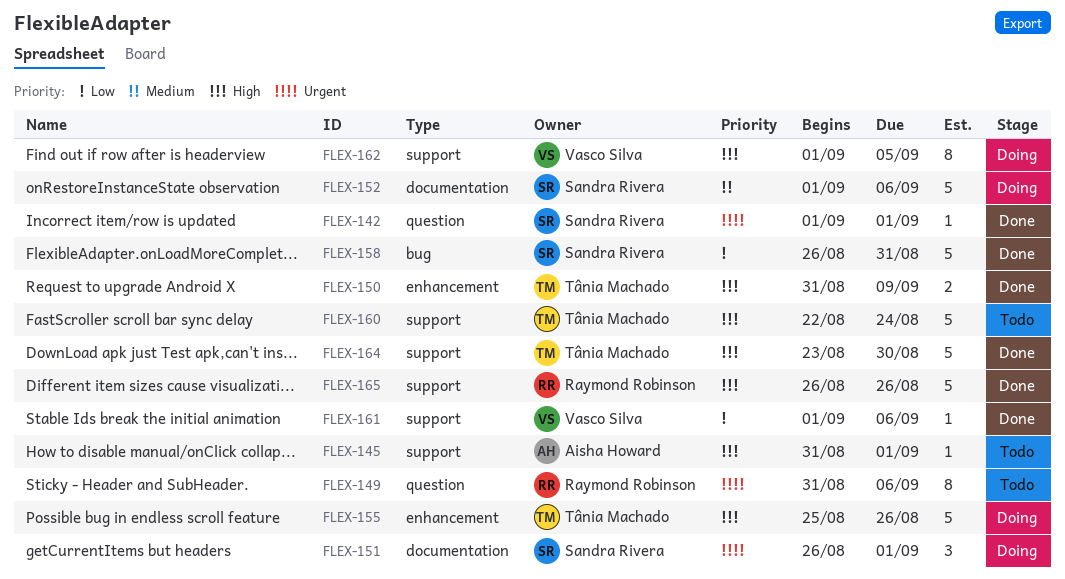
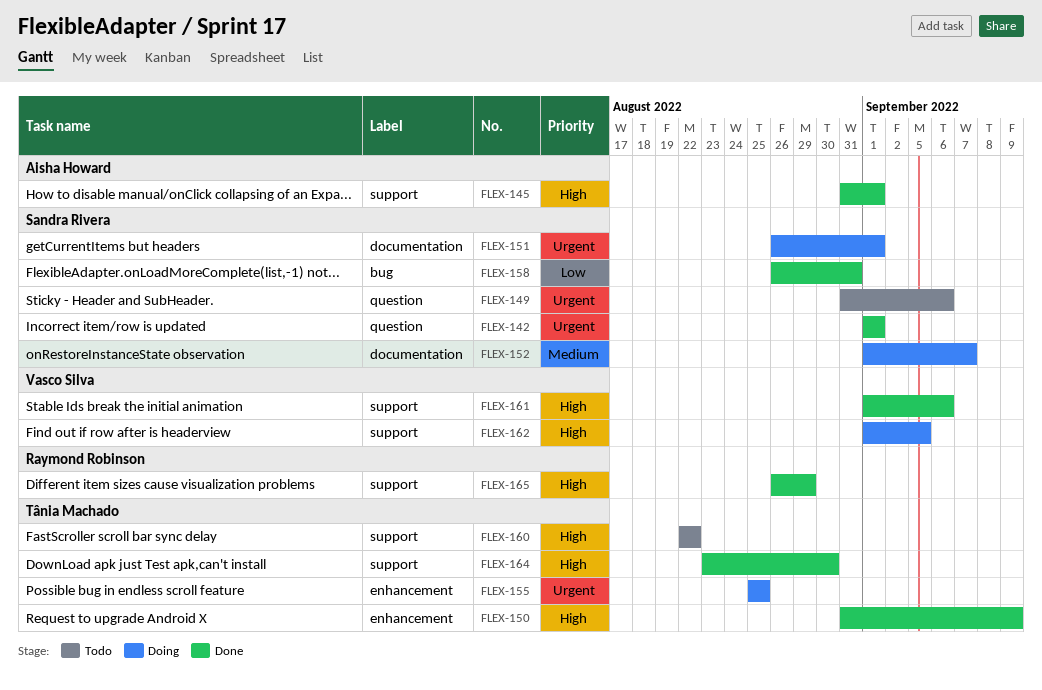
FLEX-145, status: Todo -> Done
FLEX-149, owner: Raymond Robinson -> Sandra Rivera
FLEX-152, due: Sep 6 -> Sep 7
FLEX-155, priority: High -> Urgent
FLEX-155, due: Aug 26 -> Aug 25
FLEX-160, due: Aug 24 -> Aug 22
FLEX-161, priority: Low -> High
FLEX-165, due: Aug 26 -> Aug 29

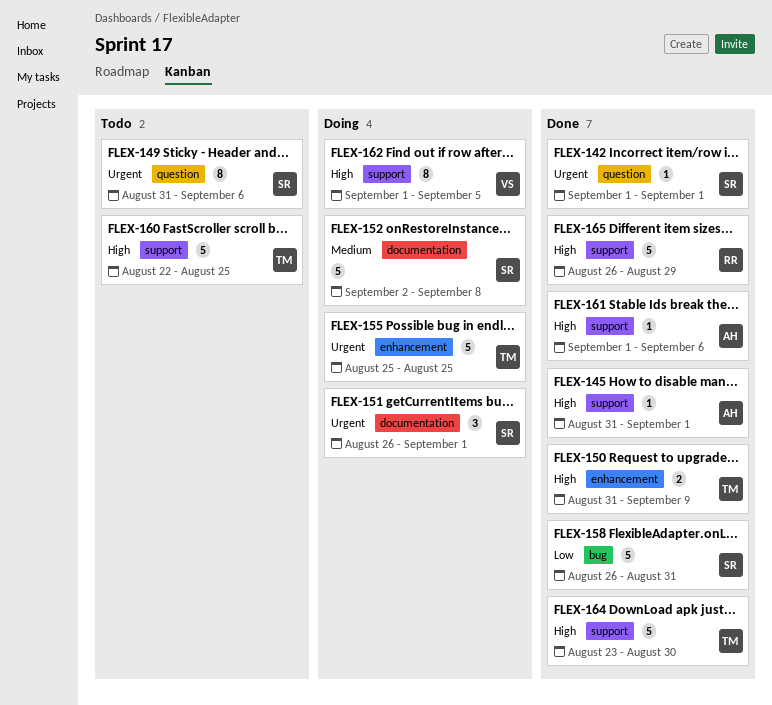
FLEX-152, start: Sep 1 -> Sep 2
FLEX-152, due: Sep 7 -> Sep 8
FLEX-160, due: Aug 22 -> Aug 25
FLEX-161, owner: Vasco Silva -> Aisha Howard

